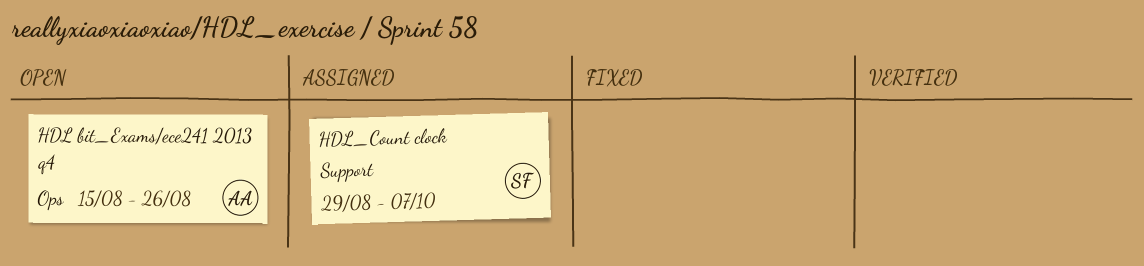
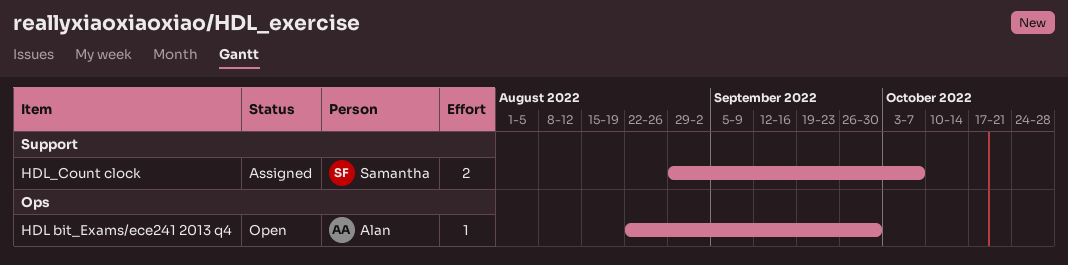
HDL bit_Exams/ece241 2013 q4, start: Aug 15 -> Aug 22
HDL bit_Exams/ece241 2013 q4, due: Aug 26 -> Sep 30

